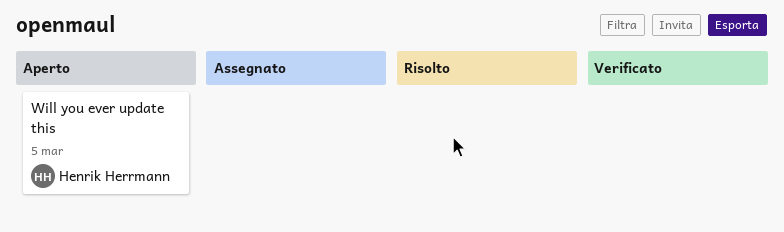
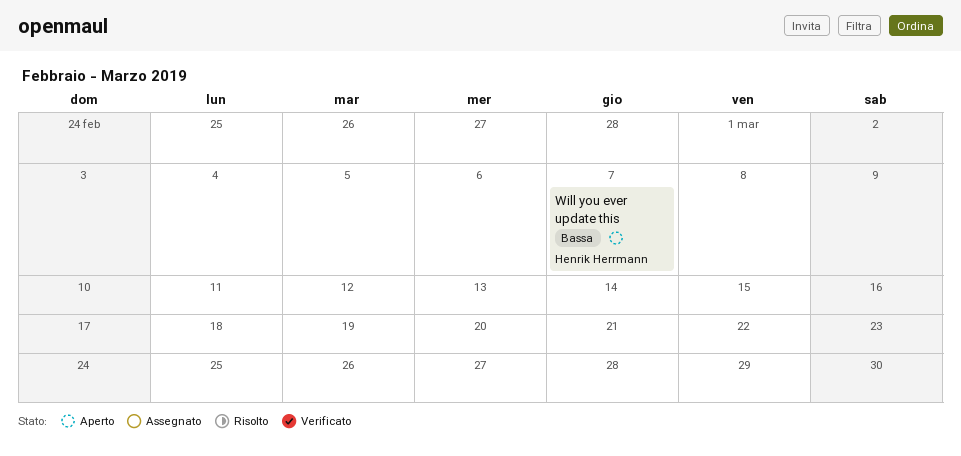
Will you ever update this, due: Mar 5 -> Mar 7

